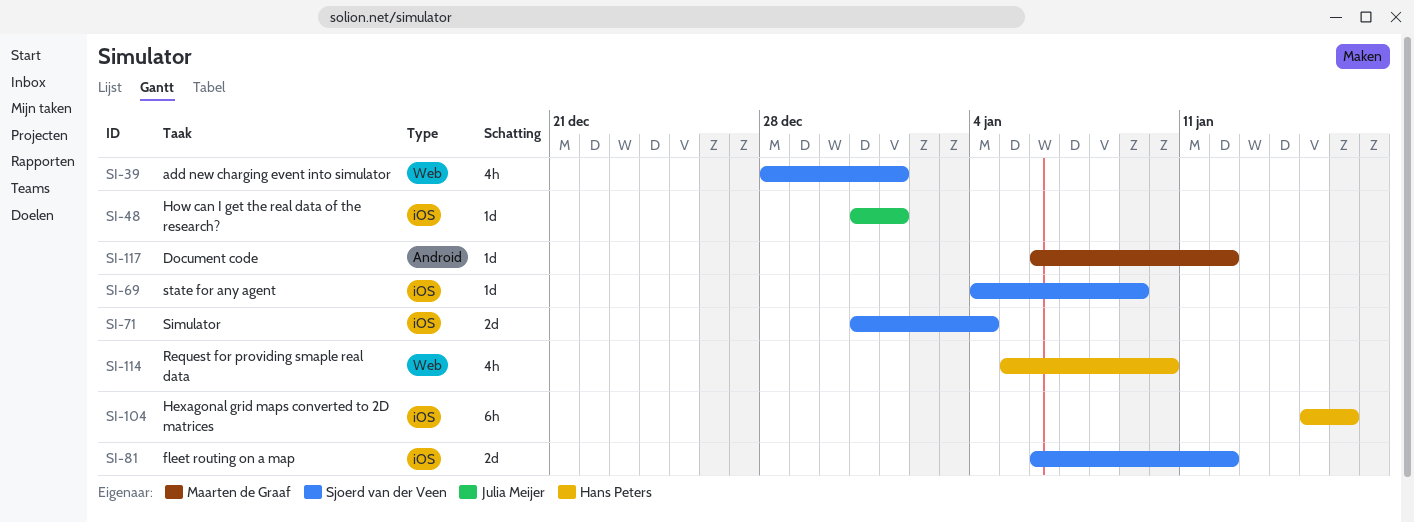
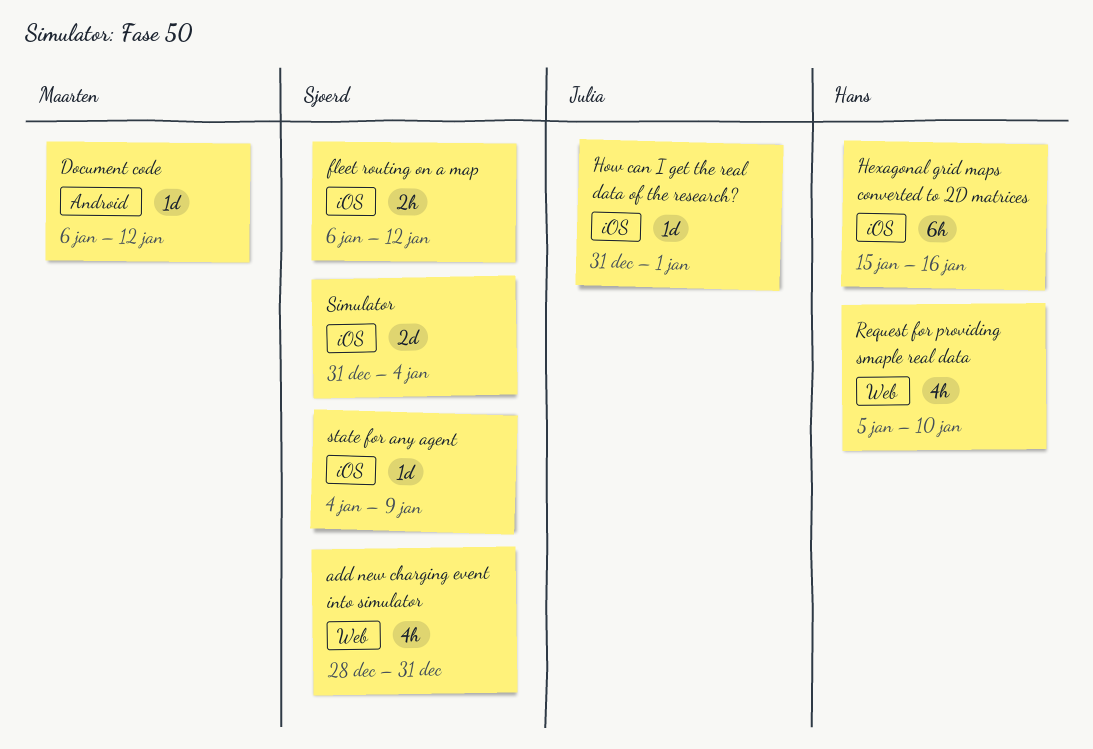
add new charging event into simulator, due: Jan 1 -> Dec 31
fleet routing on a map, estimate: 2d -> 2h

